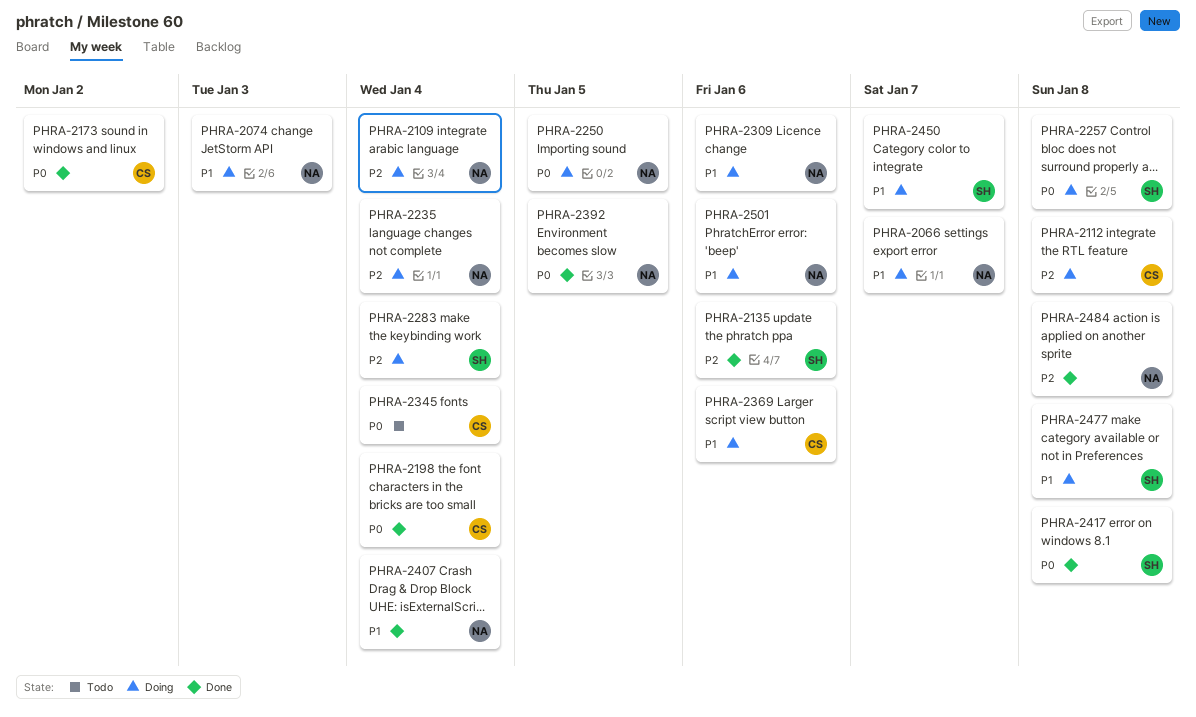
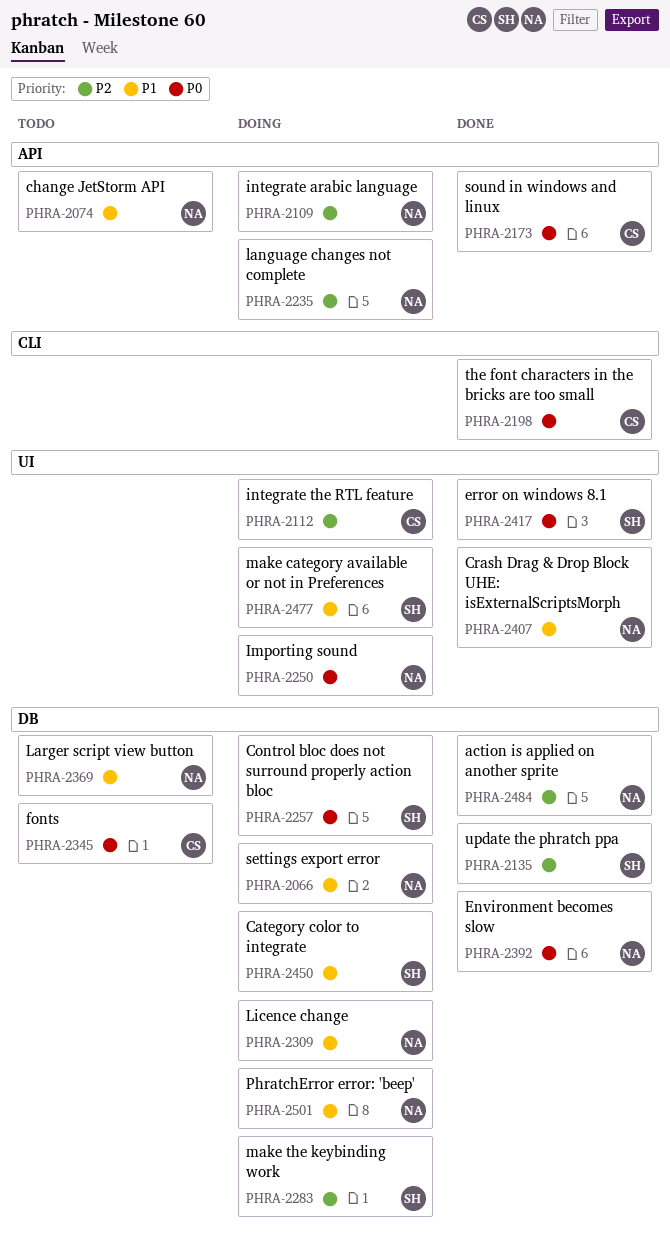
PHRA-2074, status: Doing -> Todo
PHRA-2369, status: Doing -> Todo
PHRA-2369, owner: CS -> NA

